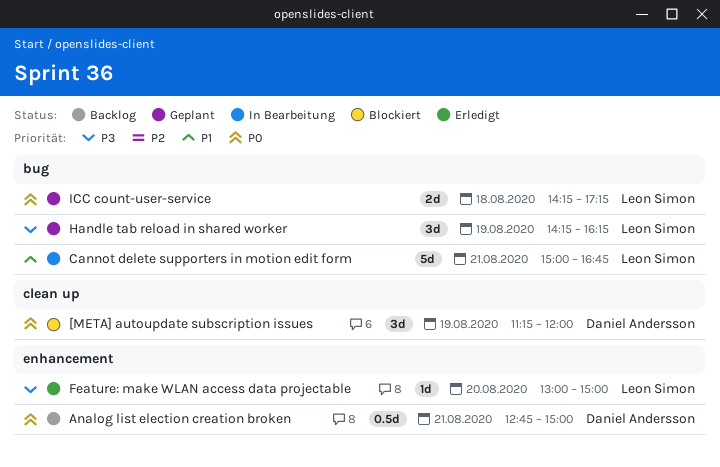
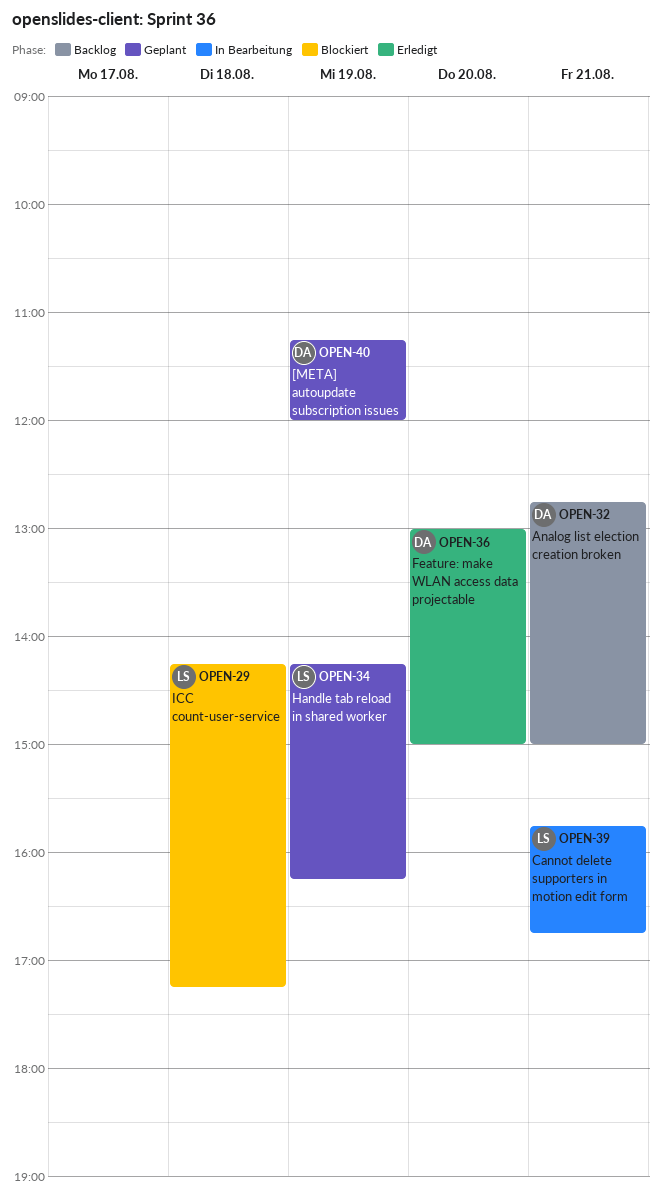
[META] autoupdate subscription issues, status: Blockiert -> Geplant
Cannot delete supporters in motion edit form, begins: 15:00 -> 15:45
Feature: make WLAN access data projectable, owner: Leon Simon -> Daniel Andersson
ICC count-user-service, status: Geplant -> Blockiert

